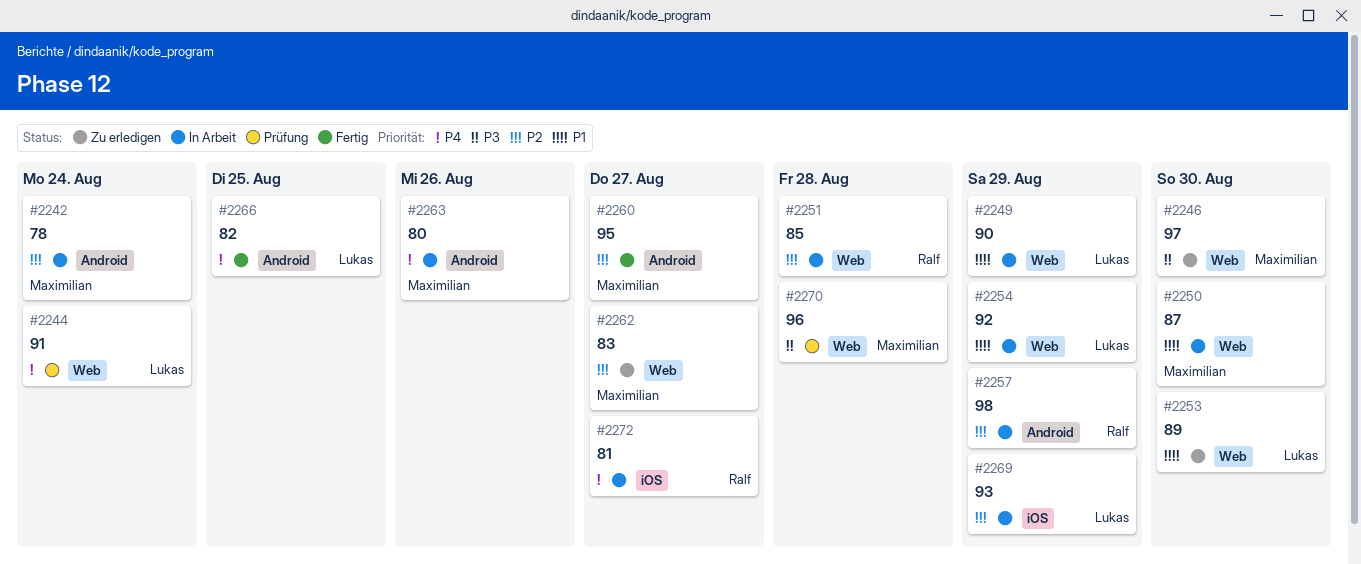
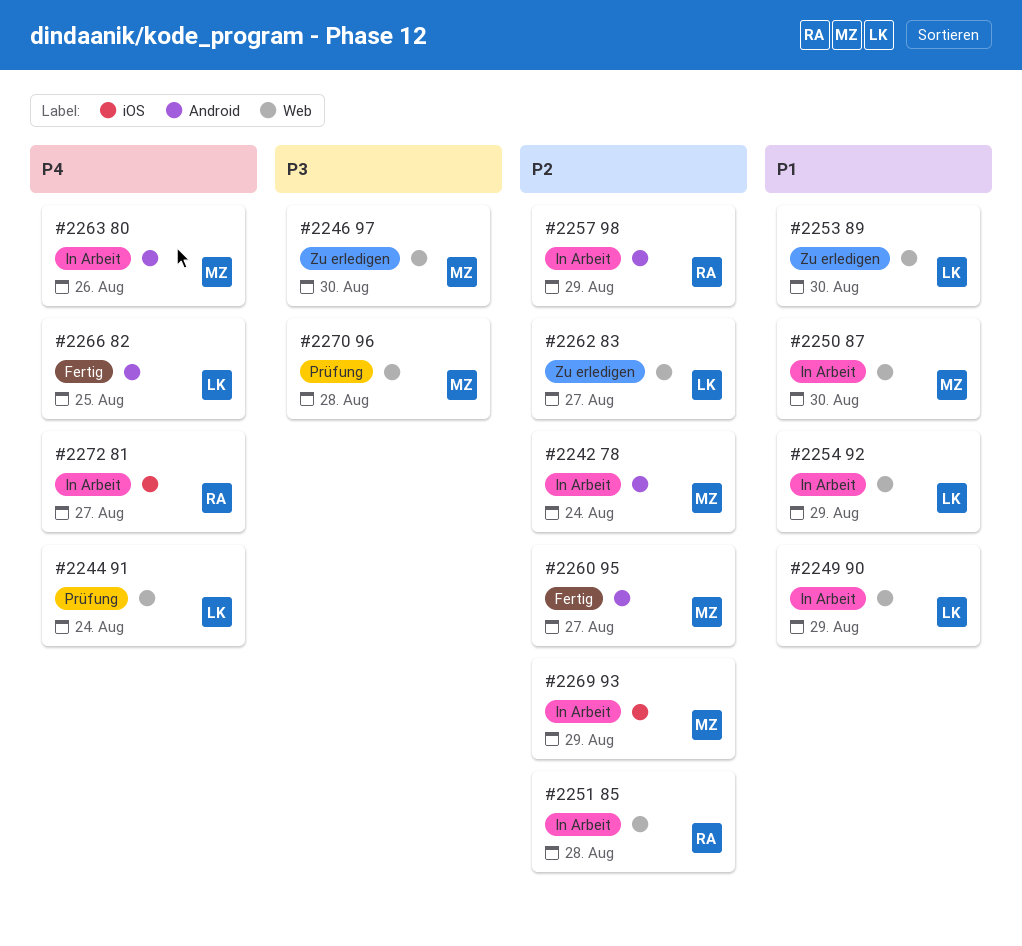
#2262, owner: Maximilian -> Lukas
#2269, owner: Lukas -> Maximilian

